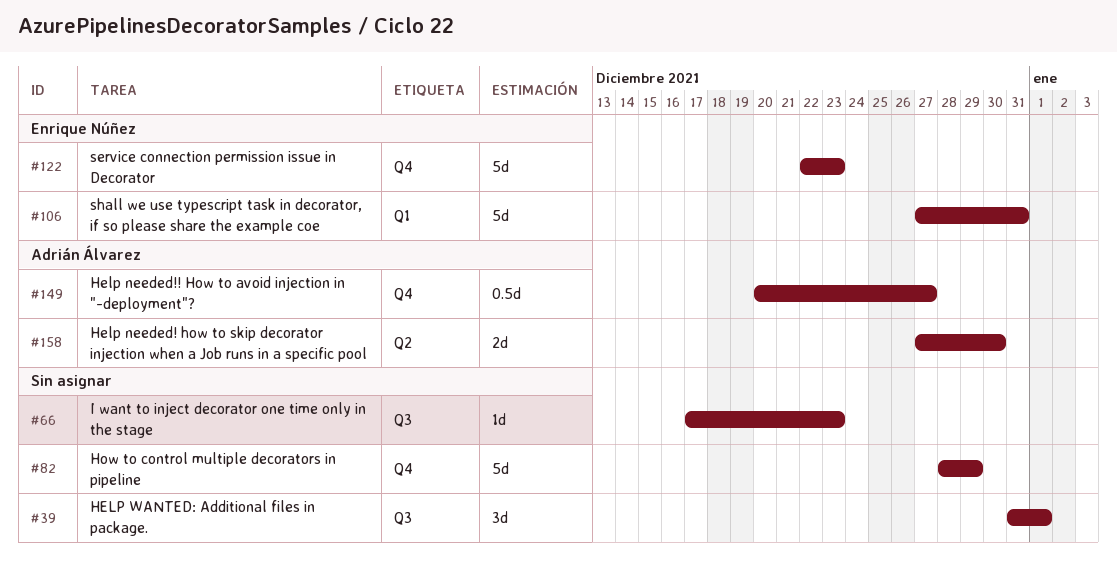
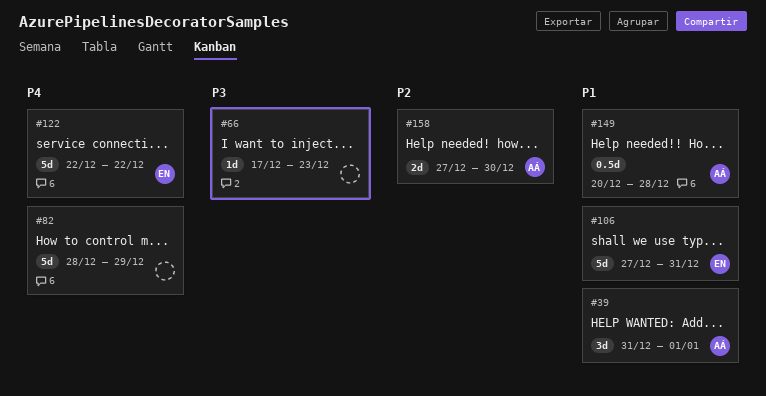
#39, owner: none -> Adrián Álvarez
#122, due: Dec 23 -> Dec 22
#149, due: Dec 27 -> Dec 28

